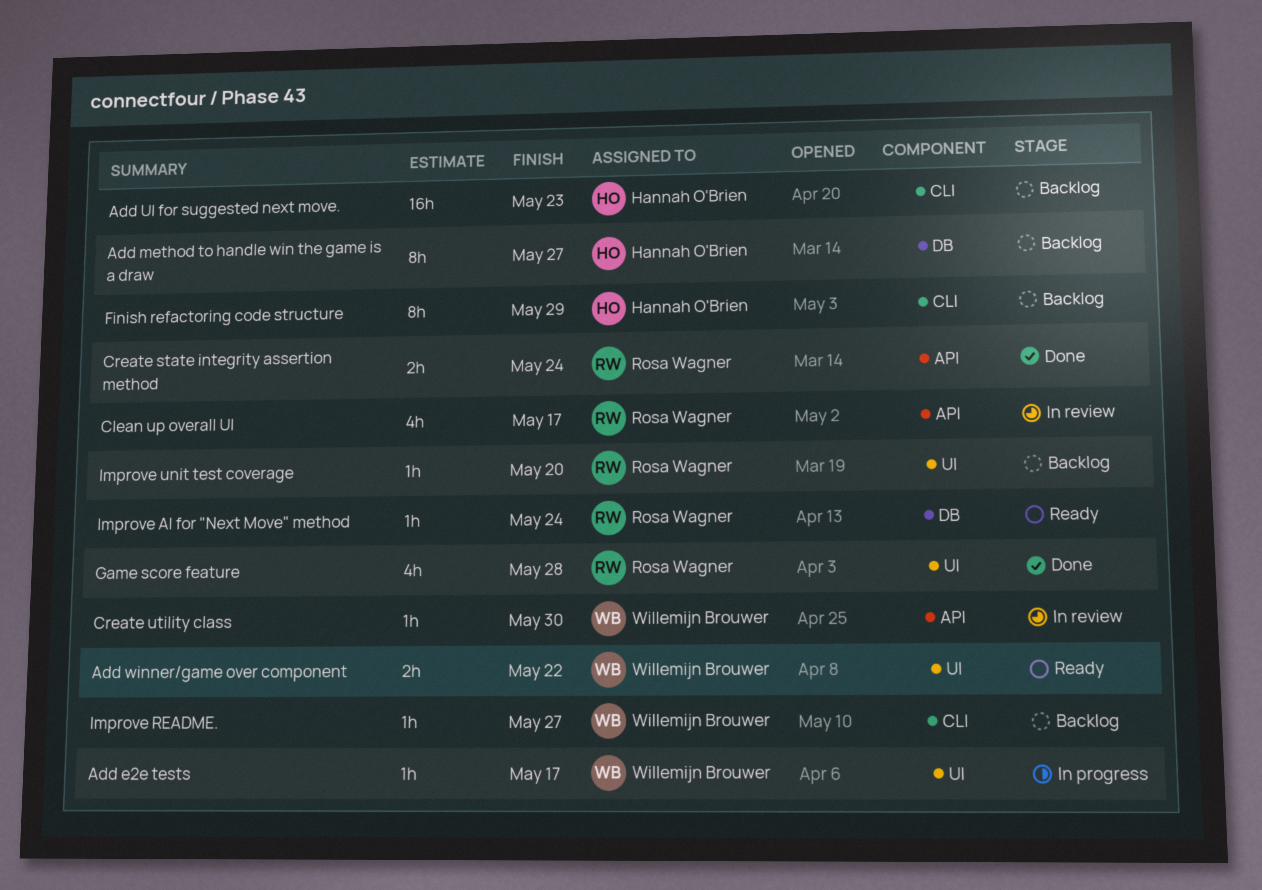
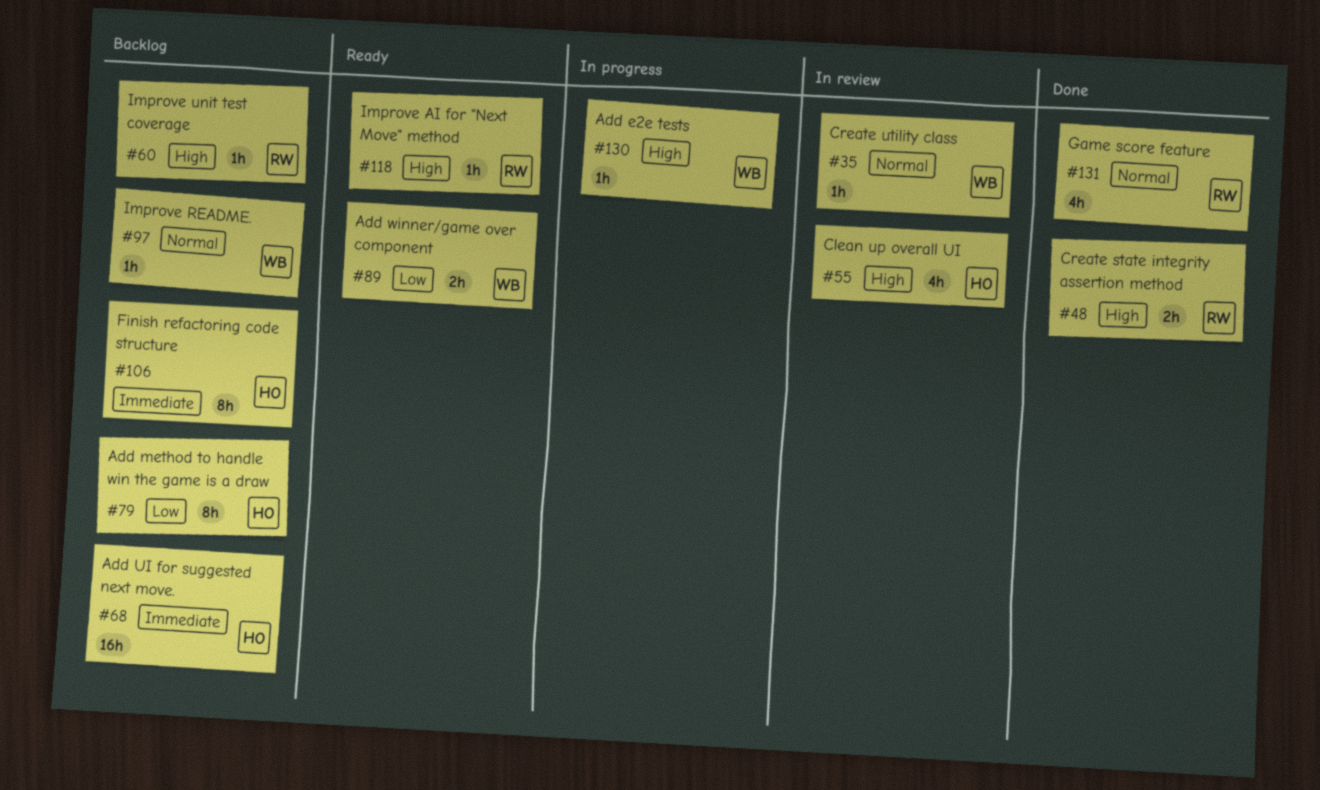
Clean up overall UI, owner: Rosa Wagner -> Hannah O'Brien

